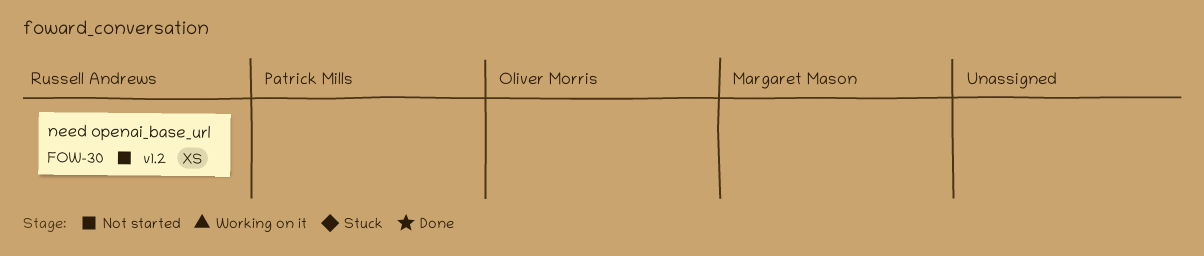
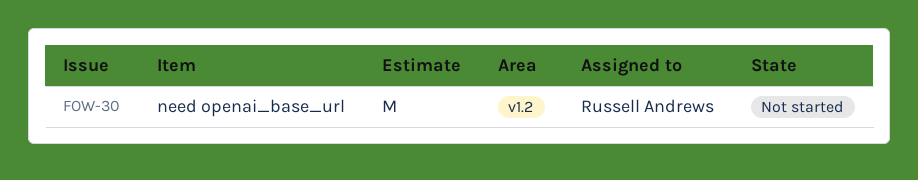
FOW-30, estimate: XS -> M

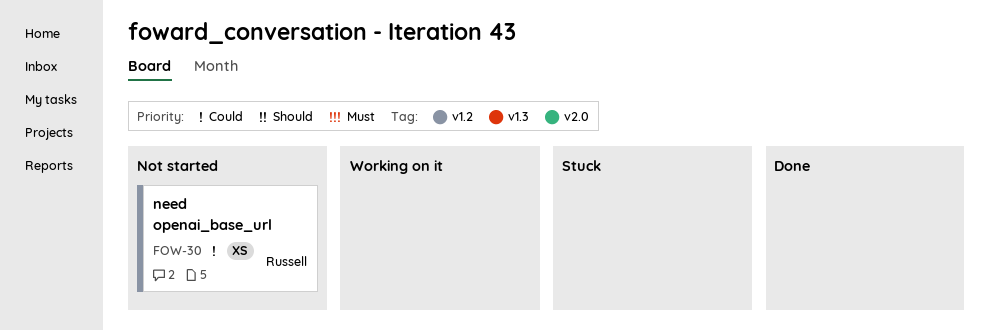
FOW-30, estimate: M -> XS

